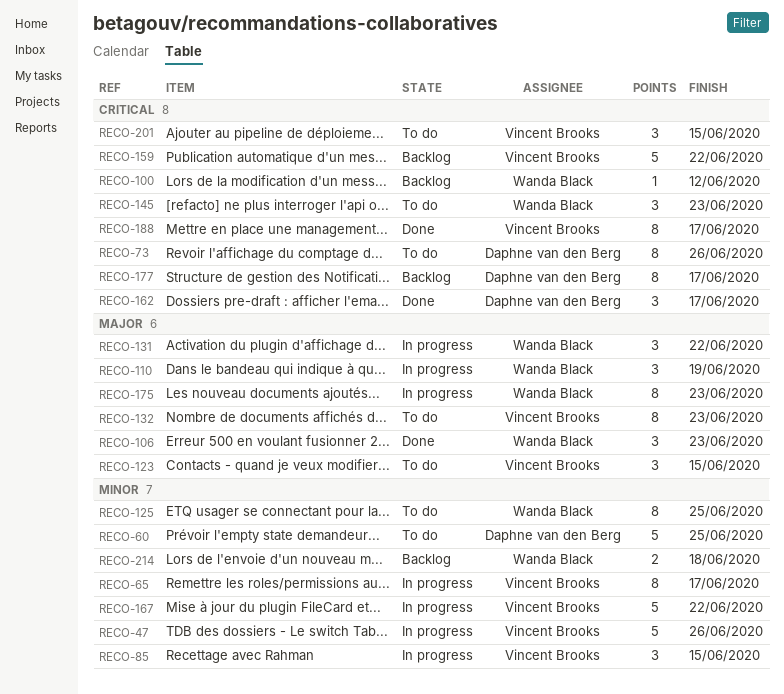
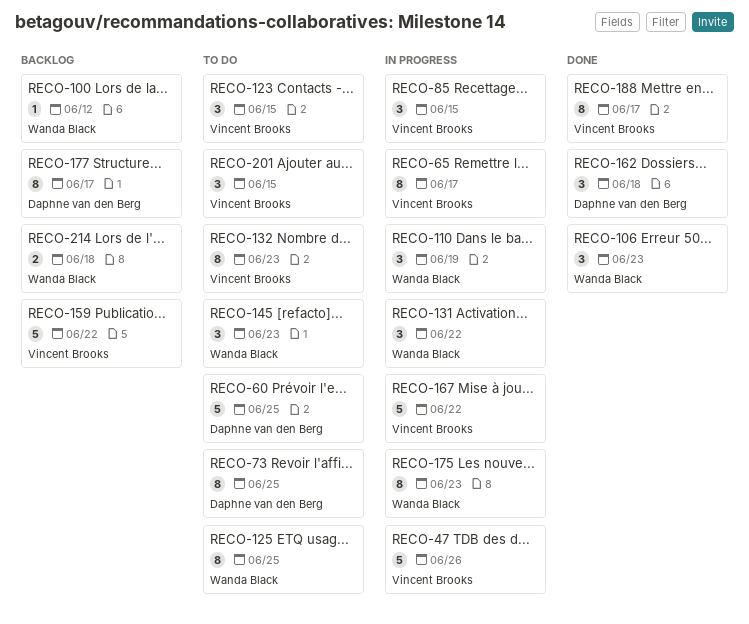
RECO-73, due: Jun 26 -> Jun 25
RECO-162, due: Jun 17 -> Jun 18

